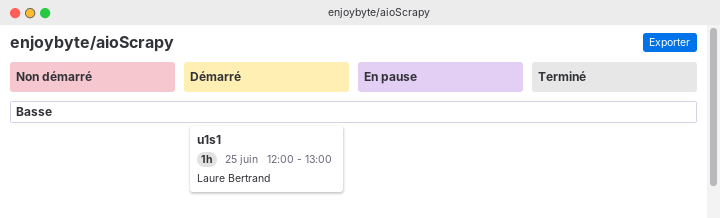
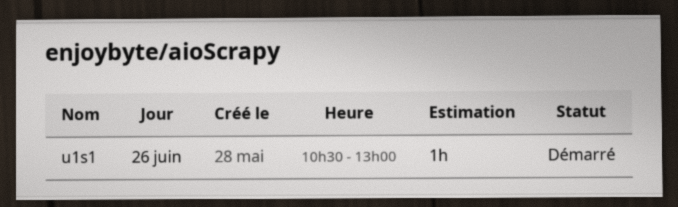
u1s1, day: Jun 25 -> Jun 26
u1s1, begins: 12:00 -> 10:30

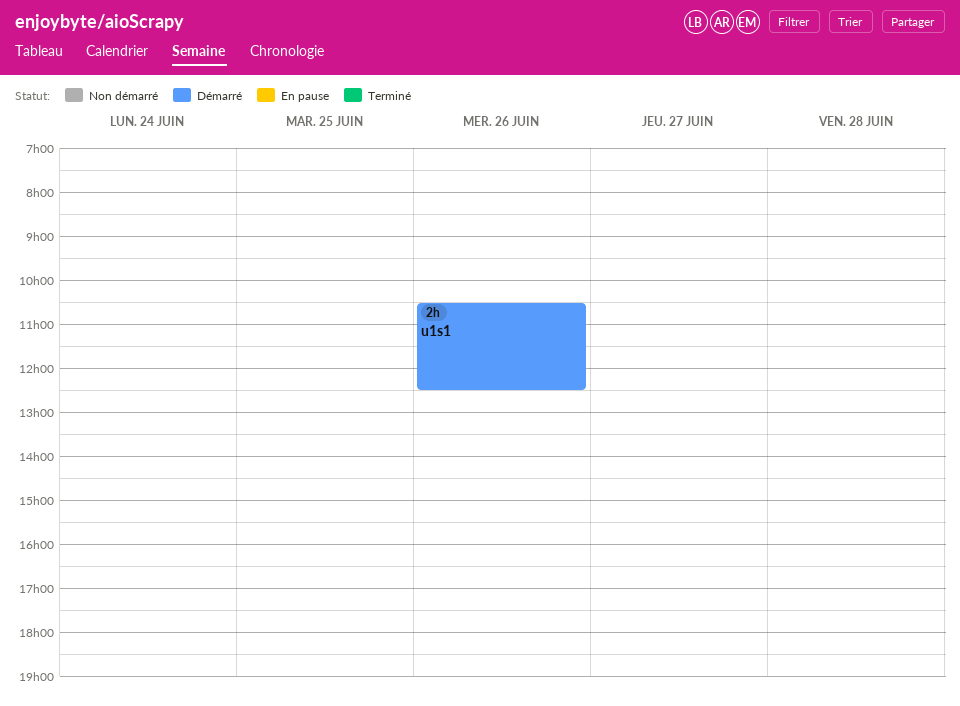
u1s1, estimate: 1h -> 2h
u1s1, ends: 13:00 -> 12:30

